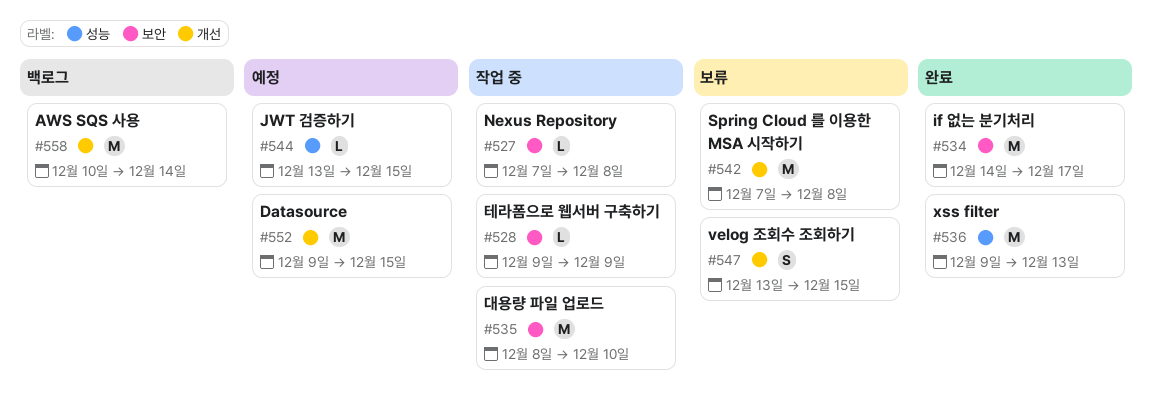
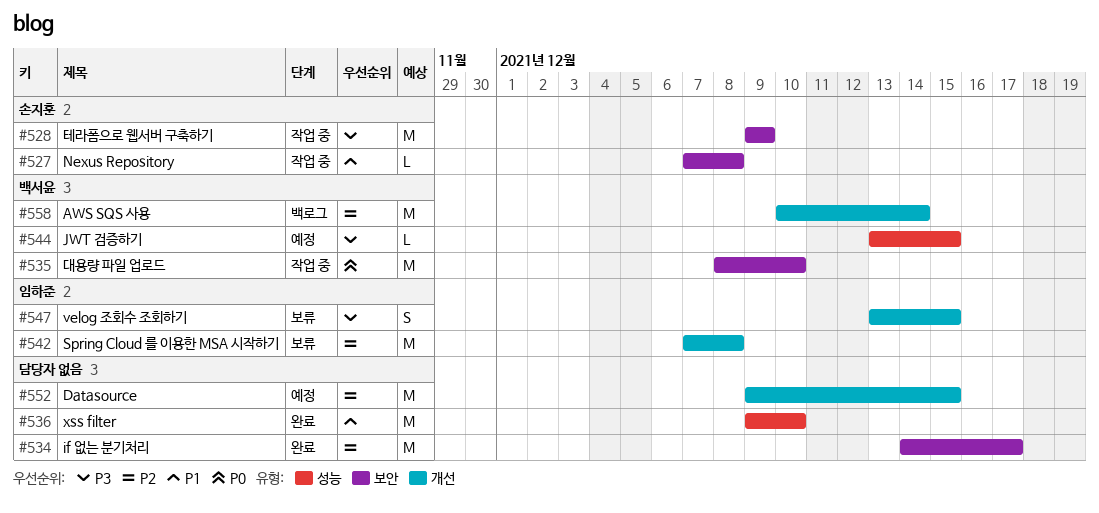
#528, estimate: L -> M
#536, due: Dec 13 -> Dec 10

